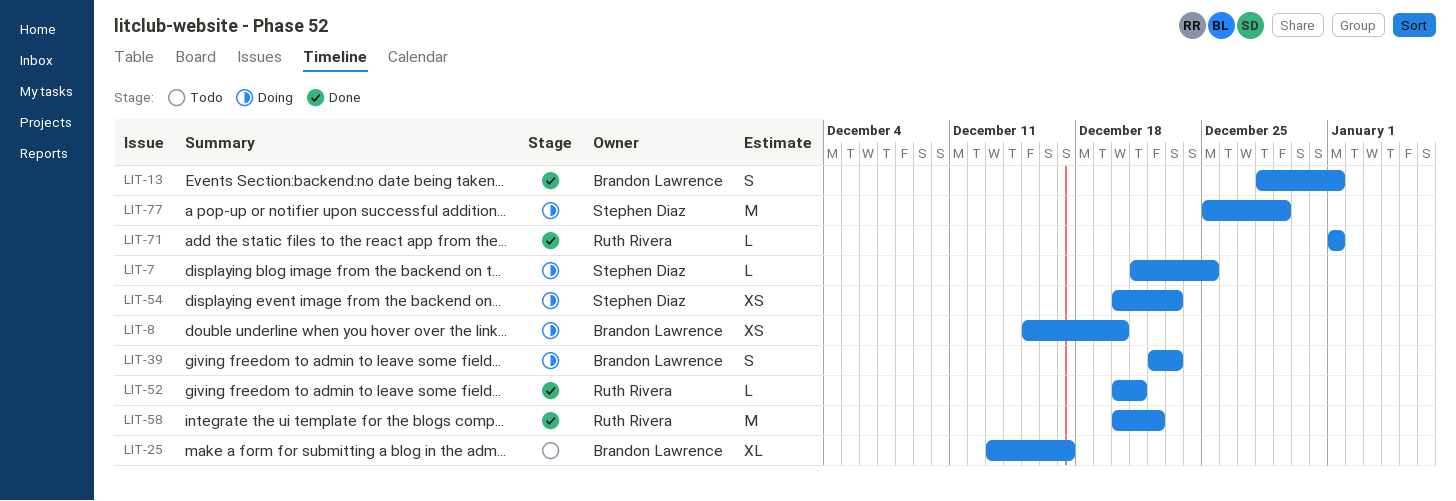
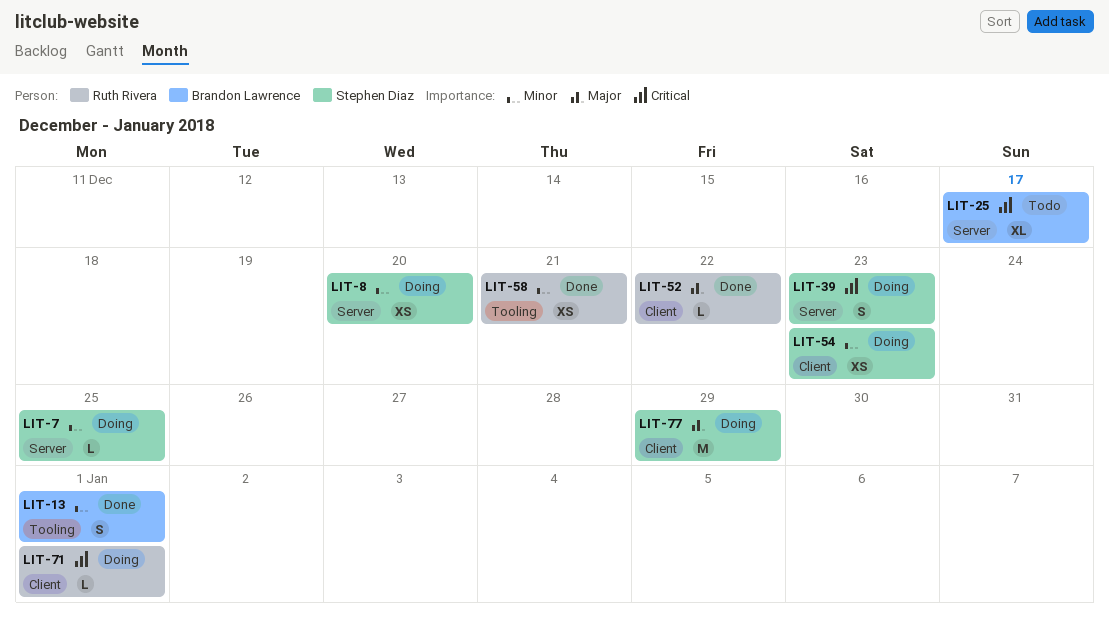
LIT-8, owner: Brandon Lawrence -> Stephen Diaz
LIT-39, owner: Brandon Lawrence -> Stephen Diaz
LIT-52, due: Dec 21 -> Dec 22
LIT-58, estimate: M -> XS
LIT-58, due: Dec 22 -> Dec 21
LIT-71, status: Done -> Doing

